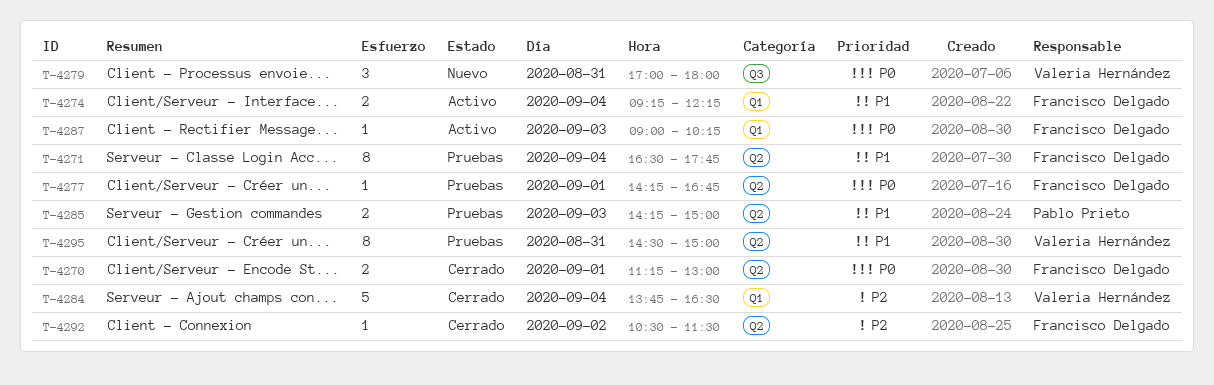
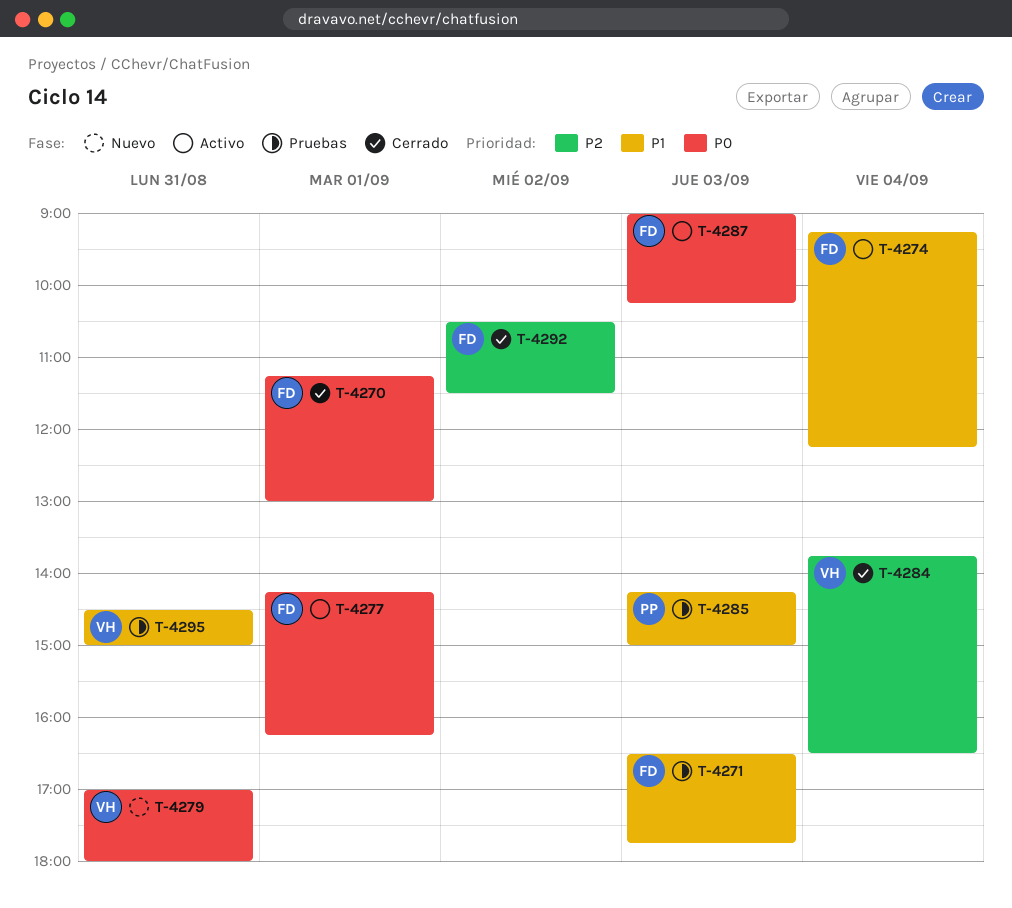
T-4271, day: Sep 4 -> Sep 3
T-4277, status: Pruebas -> Activo
T-4277, ends: 16:45 -> 16:15

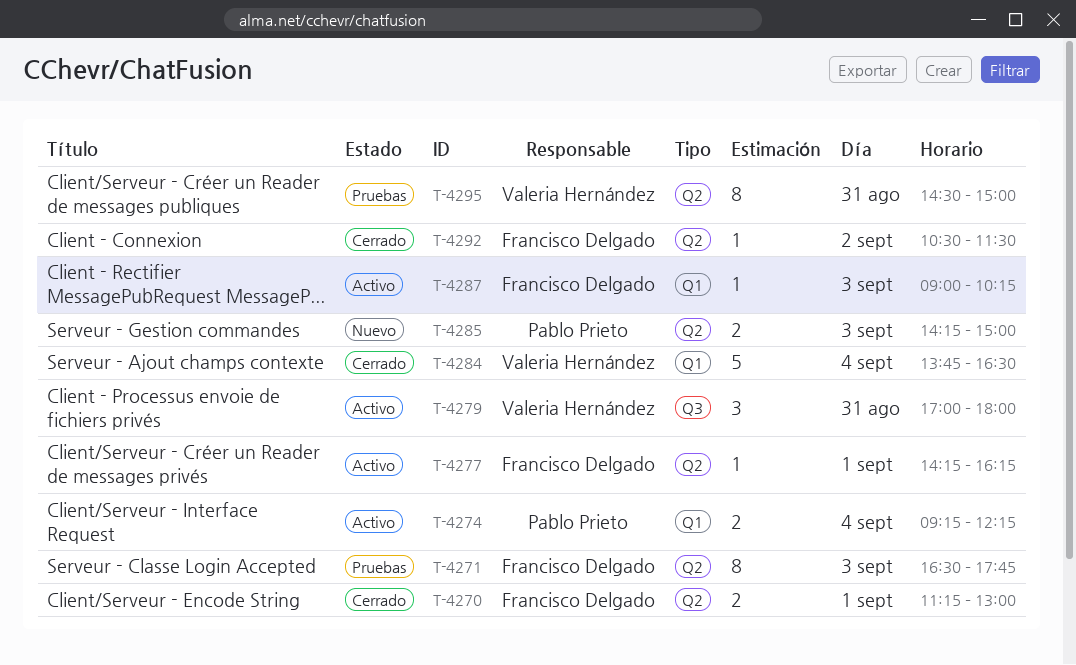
T-4274, owner: Francisco Delgado -> Pablo Prieto
T-4279, status: Nuevo -> Activo
T-4285, status: Pruebas -> Nuevo

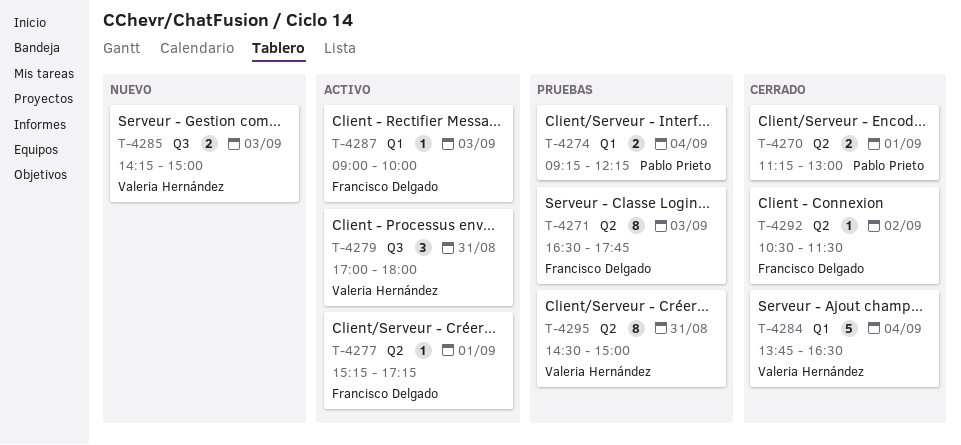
T-4270, owner: Francisco Delgado -> Pablo Prieto
T-4274, status: Activo -> Pruebas
T-4277, begins: 14:15 -> 15:15
T-4277, ends: 16:15 -> 17:15
T-4285, owner: Pablo Prieto -> Valeria Hernández
T-4285, label: Q2 -> Q3
T-4287, ends: 10:15 -> 10:00

